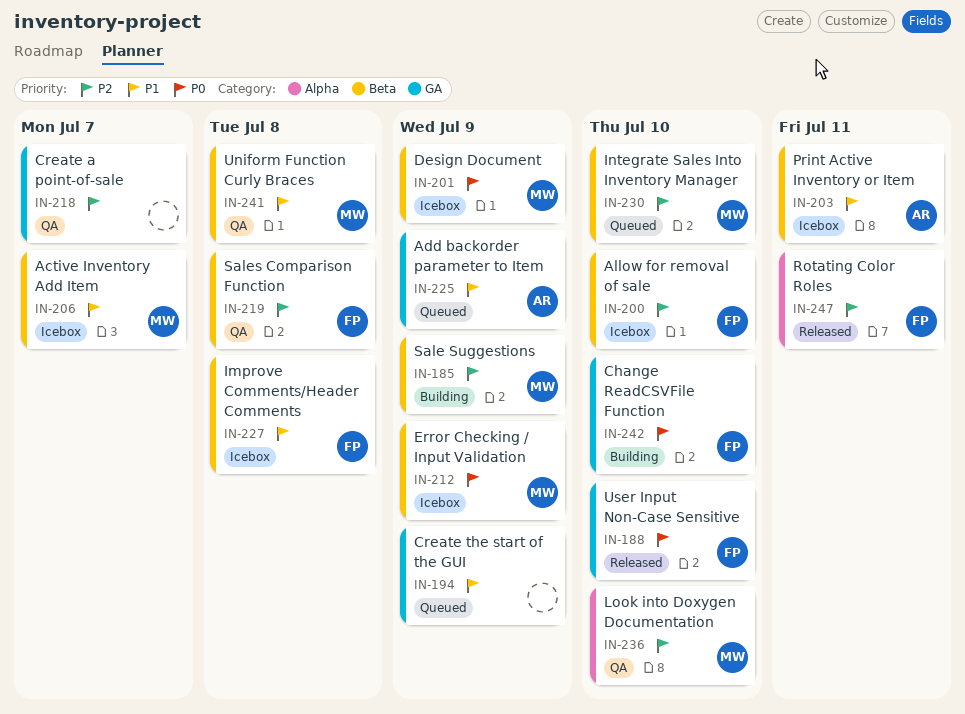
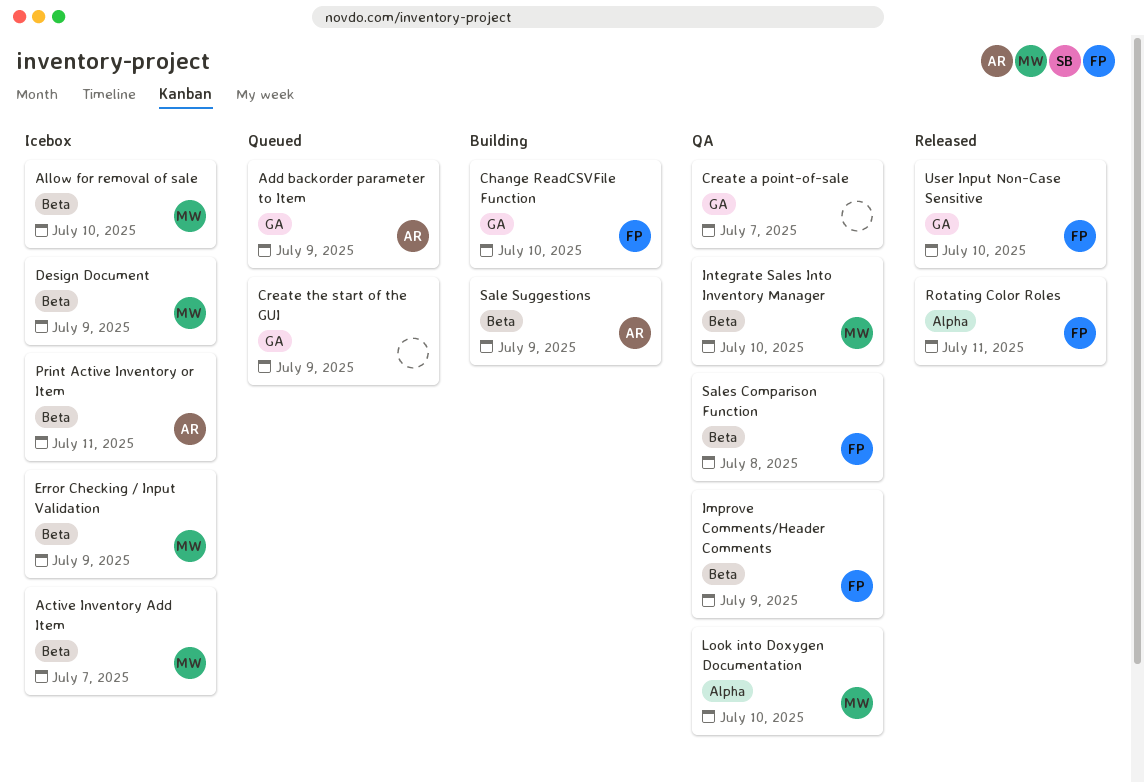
Allow for removal of sale, owner: FP -> MW
Improve Comments/Header Comments, status: Icebox -> QA
Improve Comments/Header Comments, due: Jul 8 -> Jul 9
Integrate Sales Into Inventory Manager, status: Queued -> QA
Sale Suggestions, owner: MW -> AR
Uniform Function Curly Braces: present -> none

